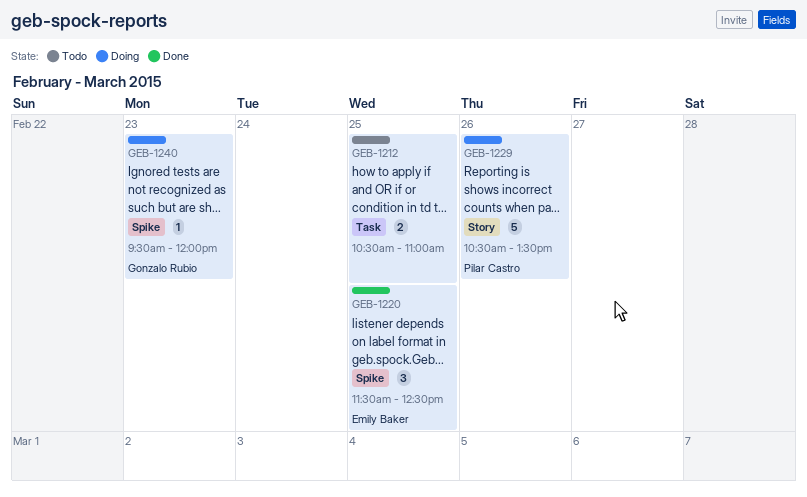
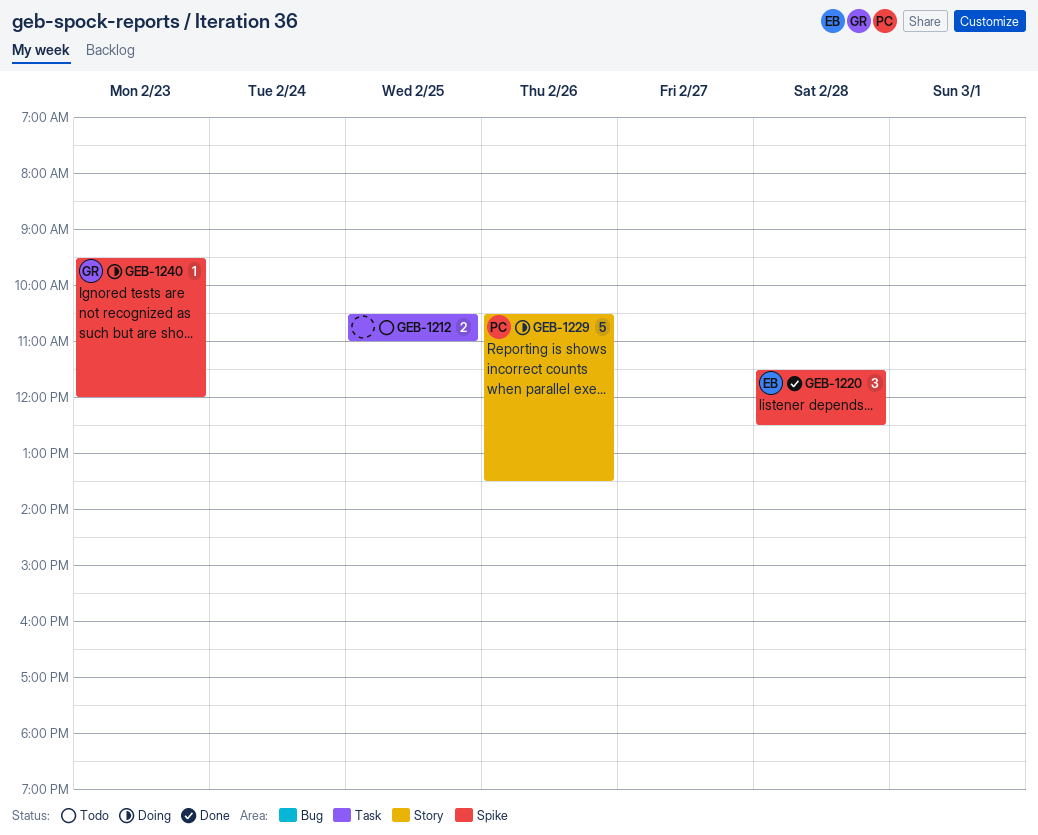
GEB-1220, day: Feb 25 -> Feb 28

